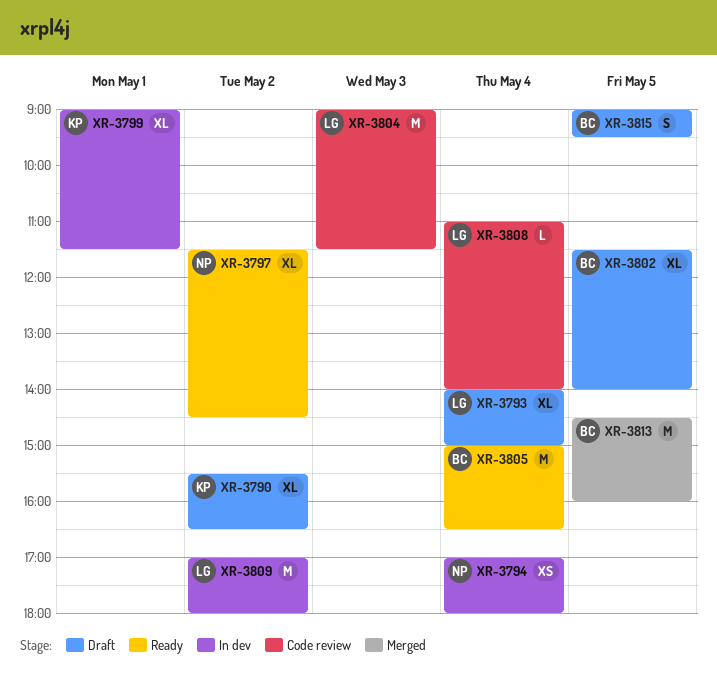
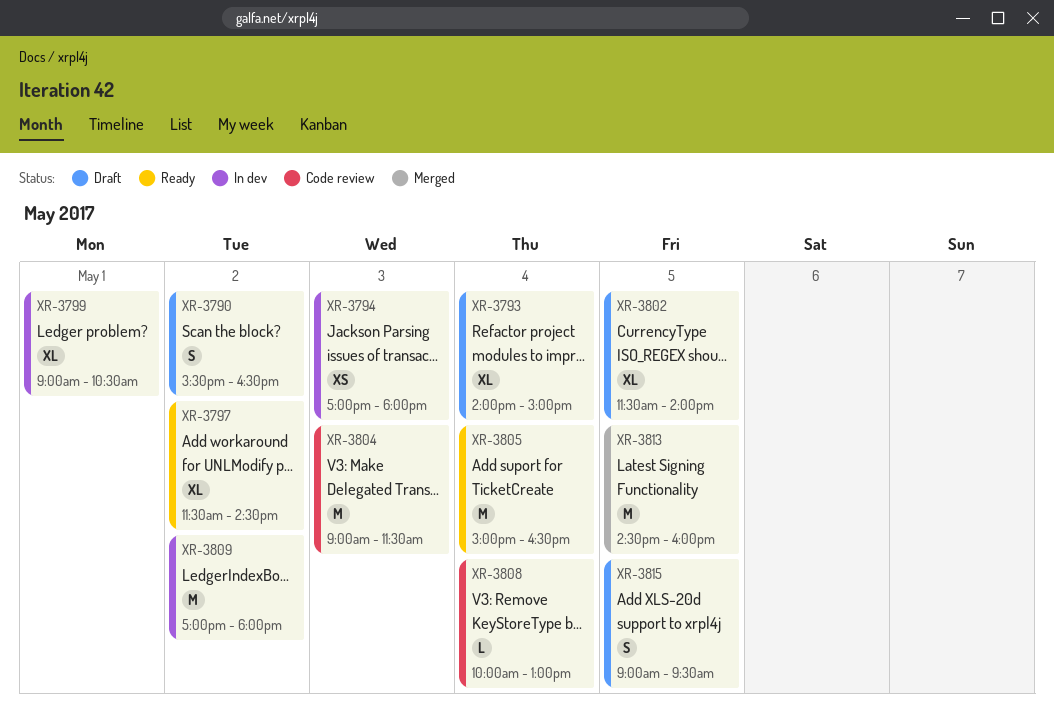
XR-3790, estimate: XL -> S
XR-3794, day: May 4 -> May 3
XR-3799, ends: 11:30 -> 10:30
XR-3808, begins: 11:00 -> 10:00
XR-3808, ends: 14:00 -> 13:00

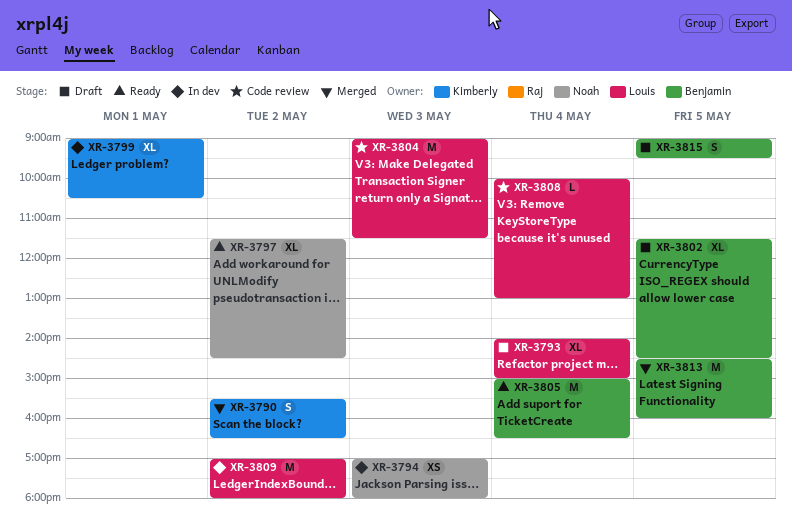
XR-3790, status: Draft -> Merged
XR-3802, ends: 14:00 -> 14:30

